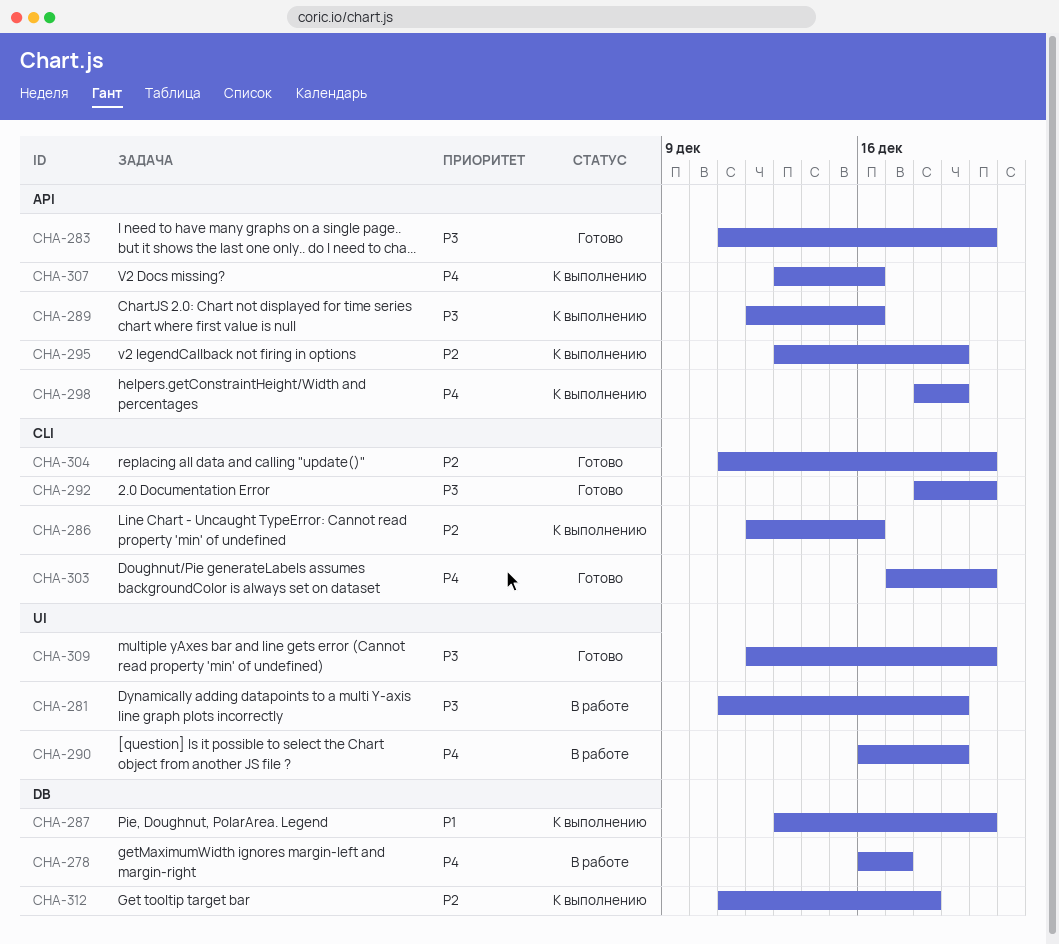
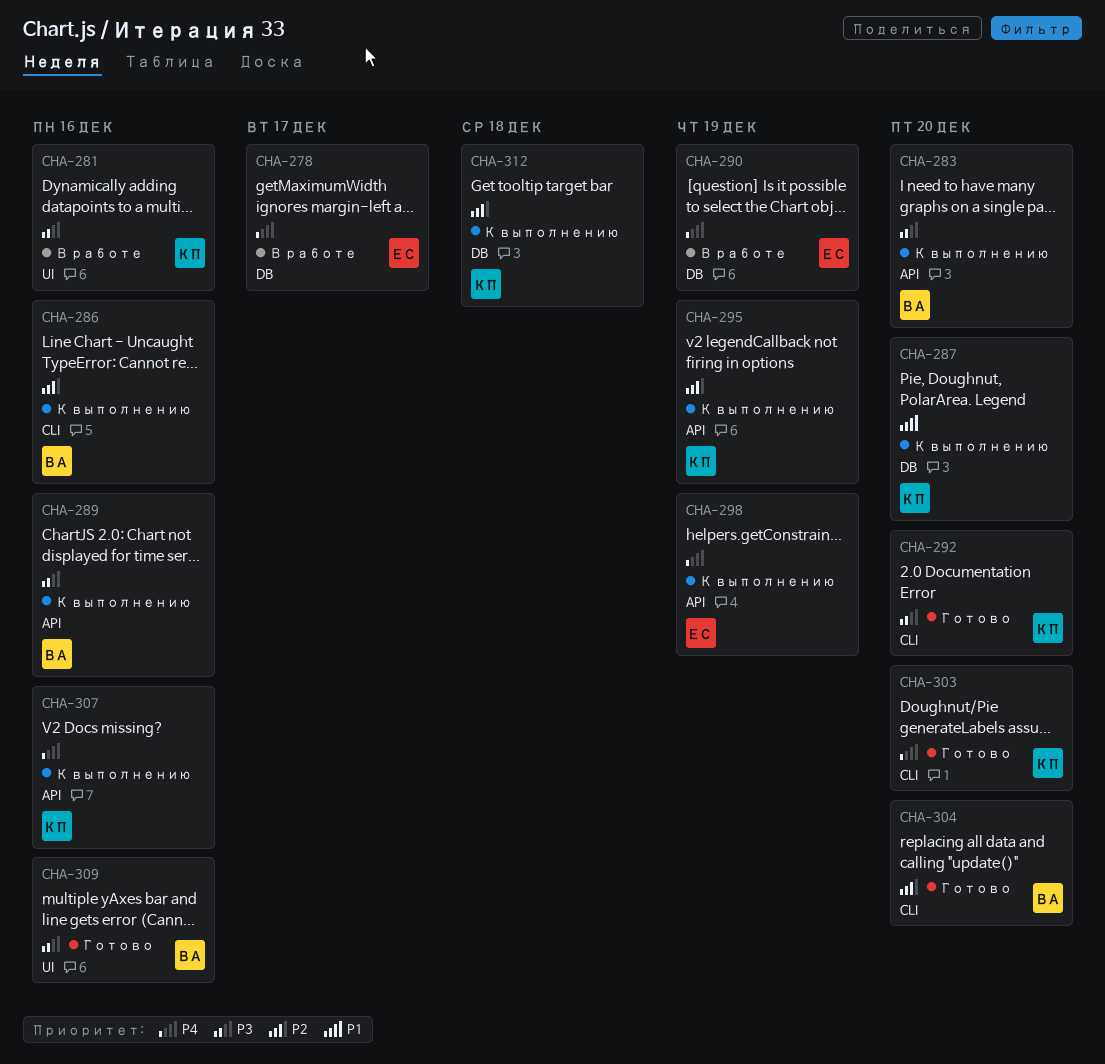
CHA-281, due: Dec 19 -> Dec 16
CHA-283, status: Готово -> К выполнению
CHA-290, label: UI -> DB
CHA-309, due: Dec 20 -> Dec 16

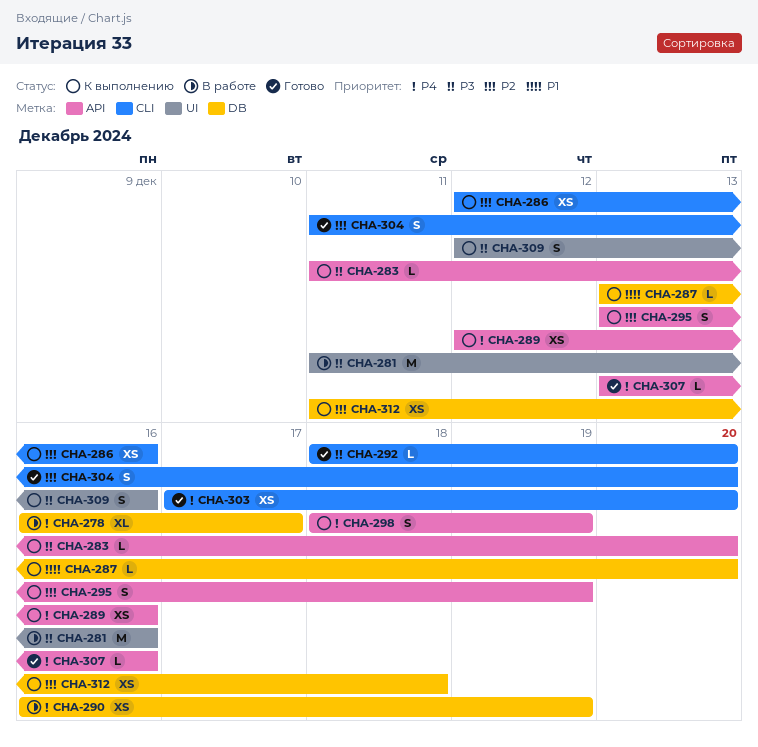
CHA-289, priority: P3 -> P4
CHA-307, status: К выполнению -> Готово
CHA-309, status: Готово -> К выполнению

